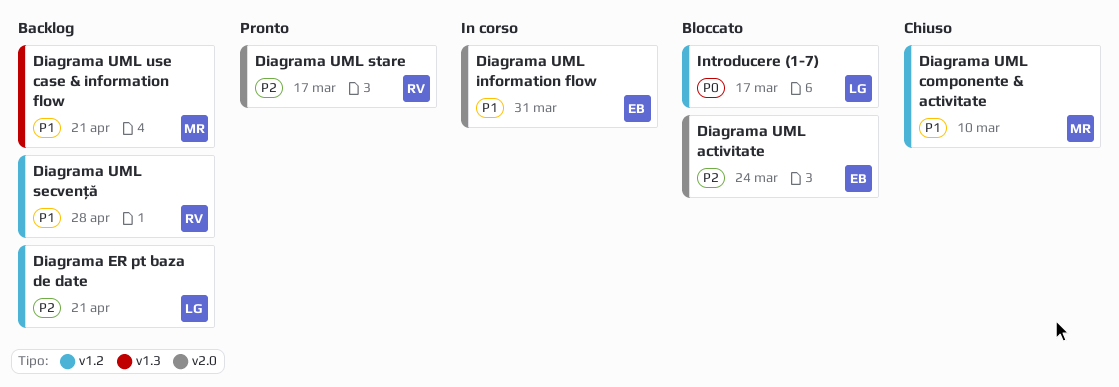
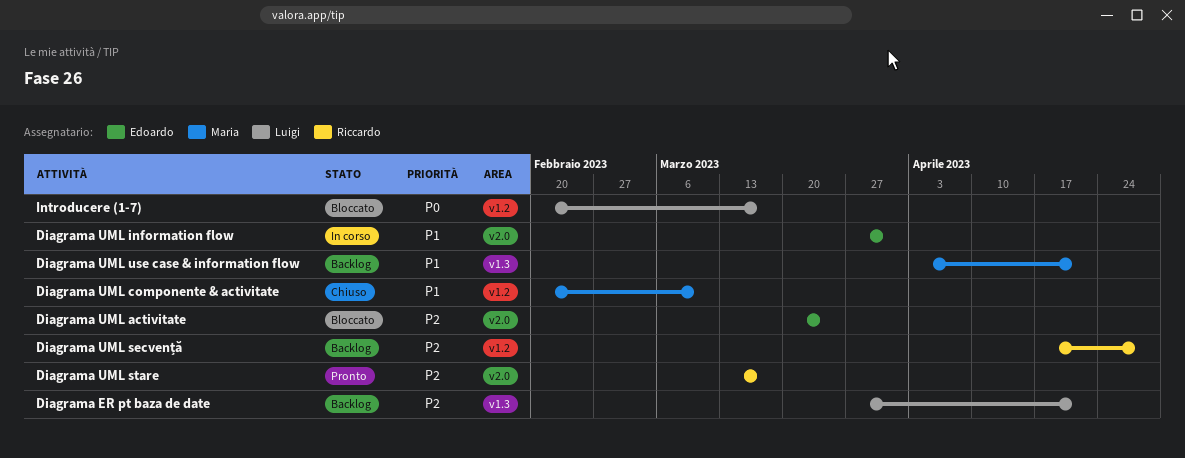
Diagrama ER pt baza de date, label: v1.2 -> v1.3
Diagrama UML secvență, priority: P1 -> P2

